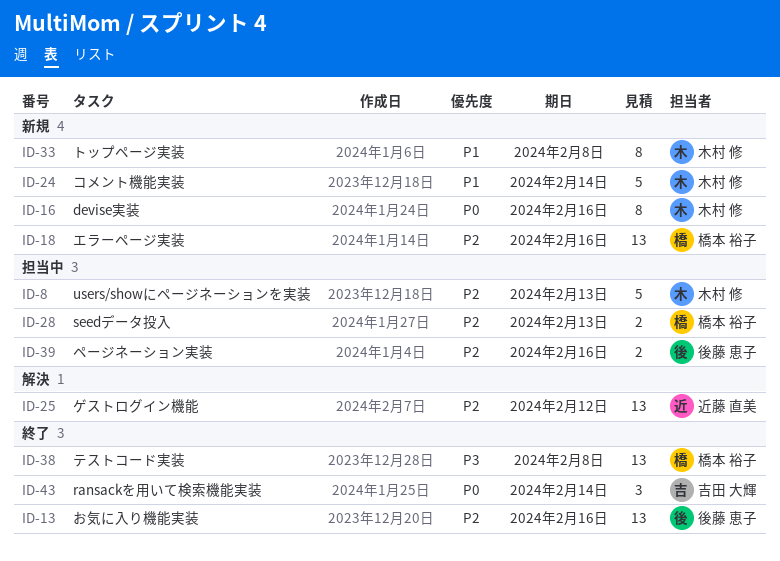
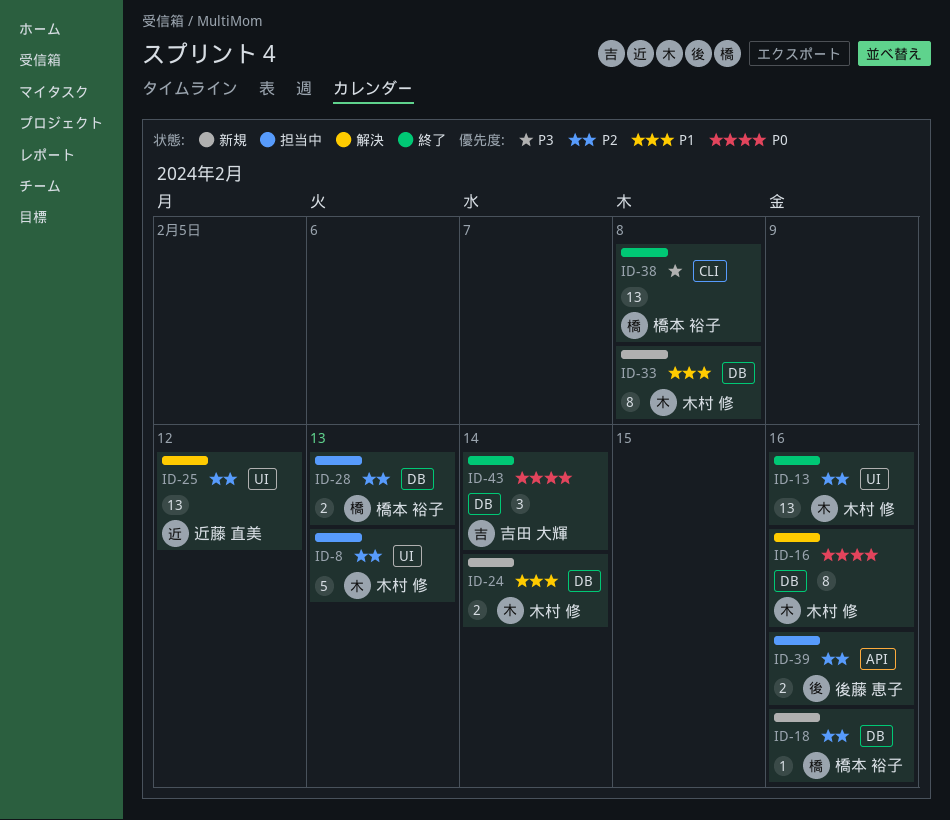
ID-13, owner: 後藤 恵子 -> 木村 修
ID-16, status: 新規 -> 解決
ID-18, estimate: 13 -> 1
ID-24, estimate: 5 -> 2

